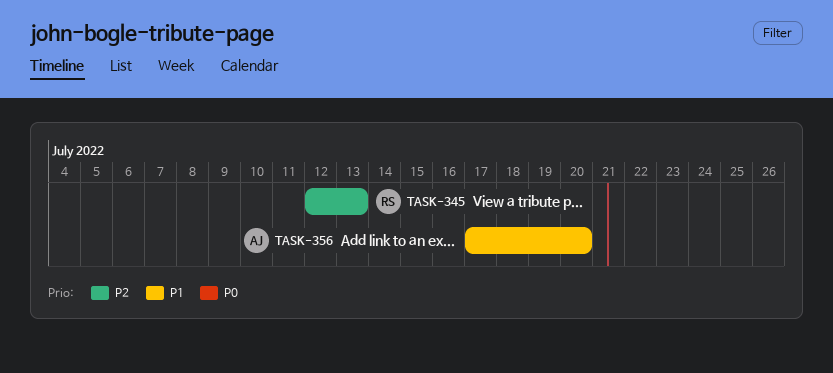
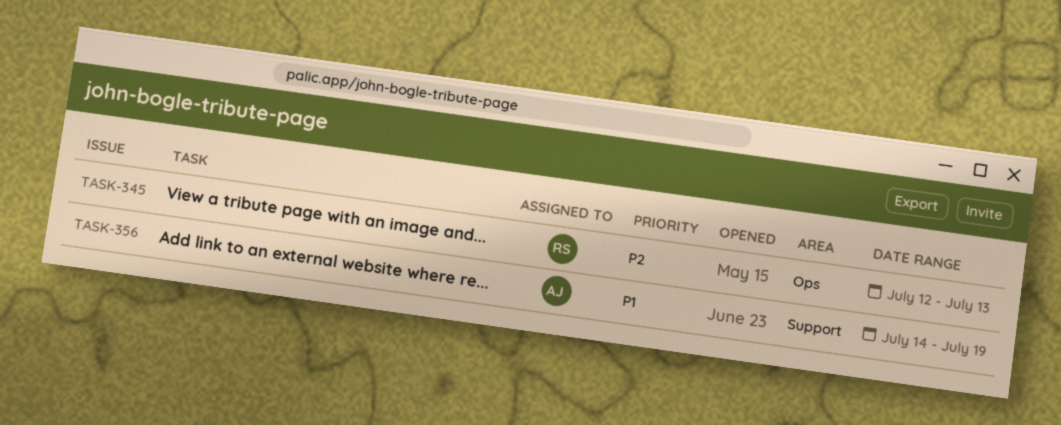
TASK-356, start: Jul 17 -> Jul 14
TASK-356, due: Jul 20 -> Jul 19

